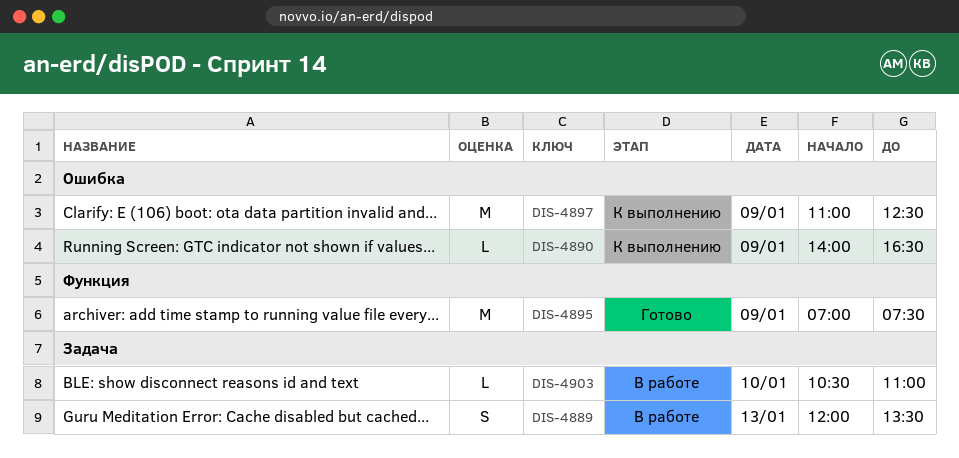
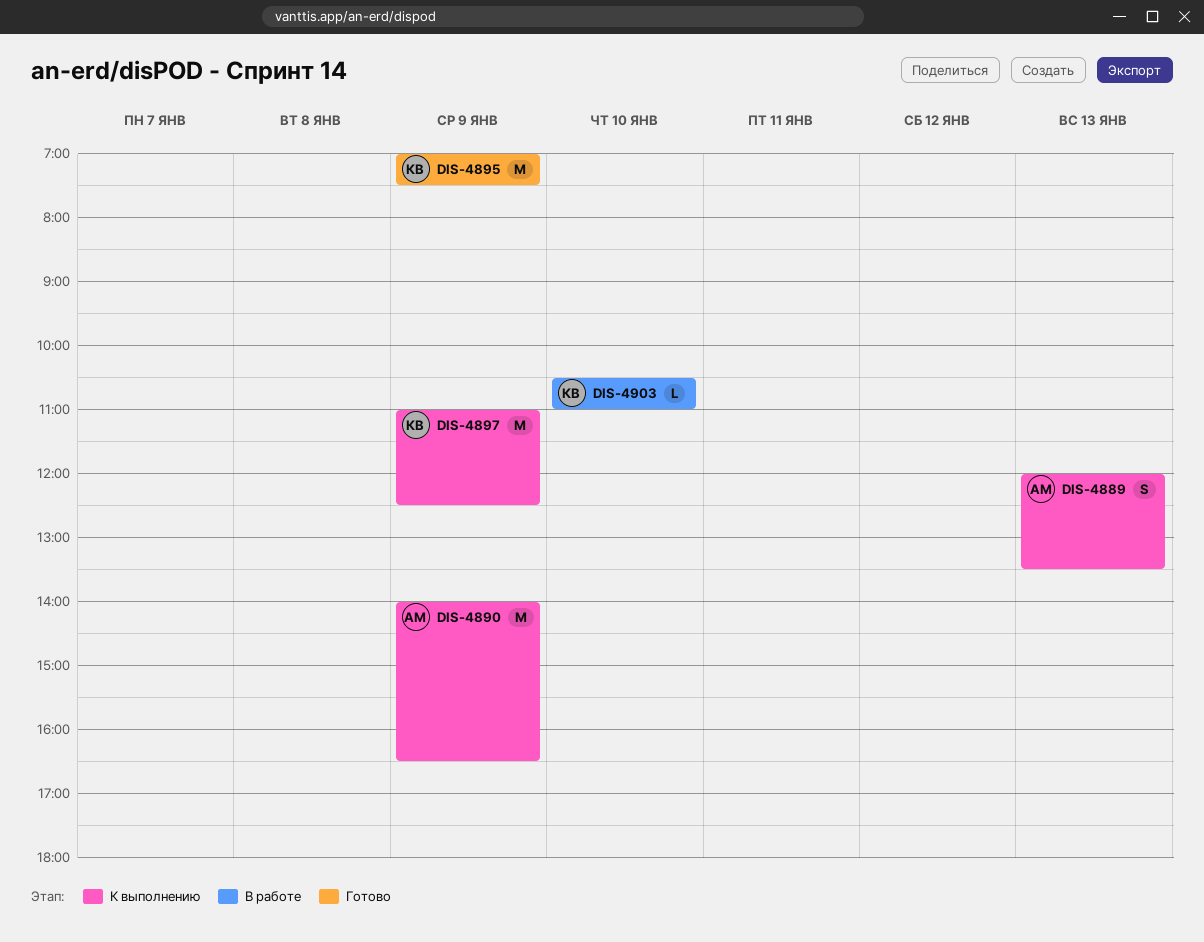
DIS-4889, status: В работе -> К выполнению
DIS-4890, estimate: L -> M

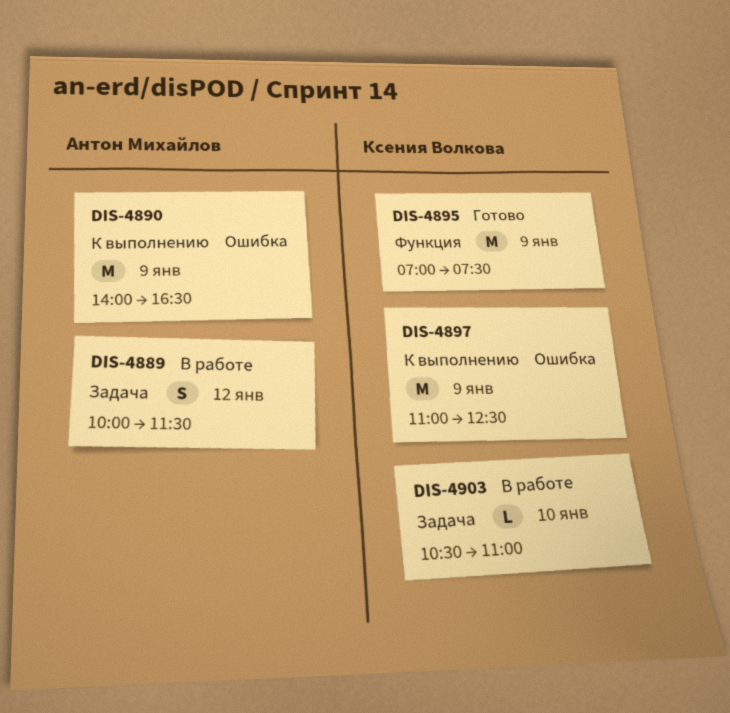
DIS-4889, status: К выполнению -> В работе
DIS-4889, day: Jan 13 -> Jan 12
DIS-4889, begins: 12:00 -> 10:00
DIS-4889, ends: 13:30 -> 11:30

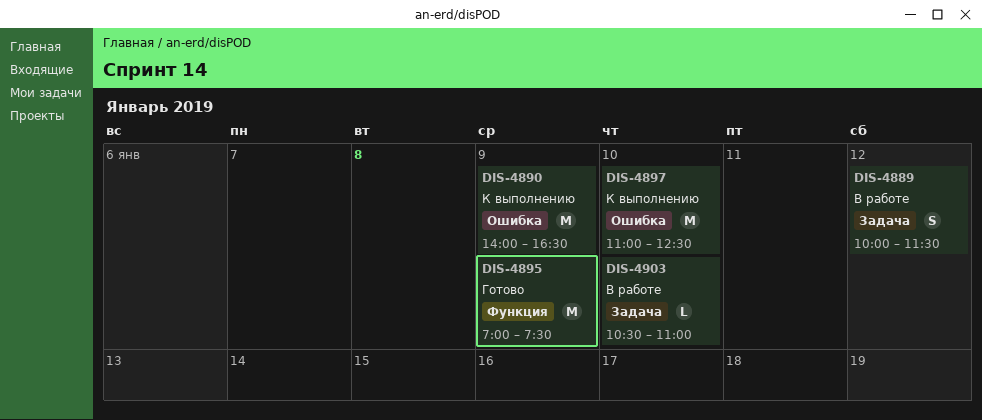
DIS-4897, day: Jan 9 -> Jan 10

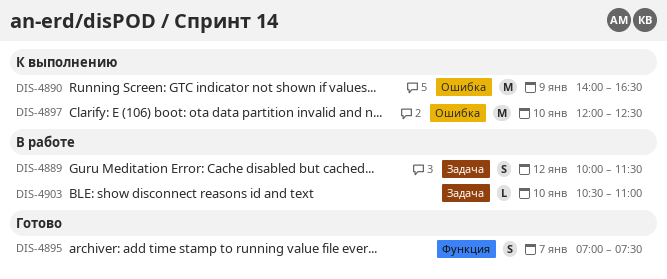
DIS-4895, estimate: M -> S
DIS-4895, day: Jan 9 -> Jan 7
DIS-4897, begins: 11:00 -> 12:00

